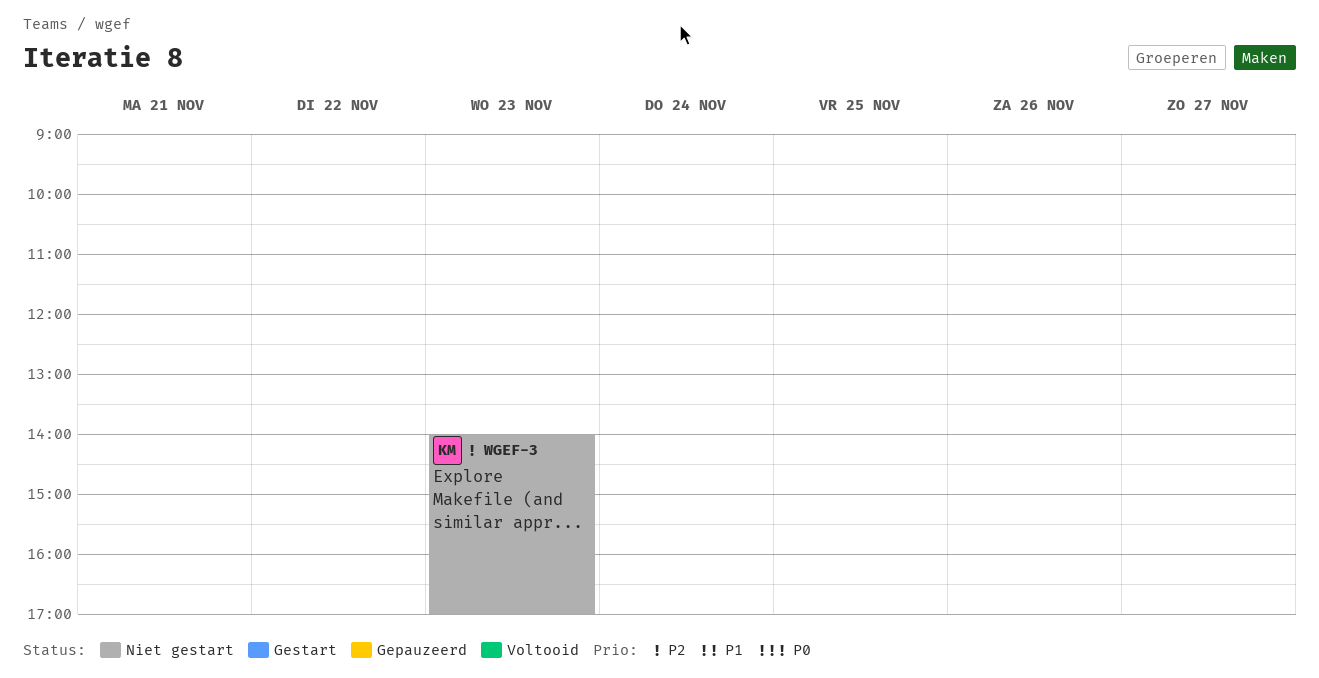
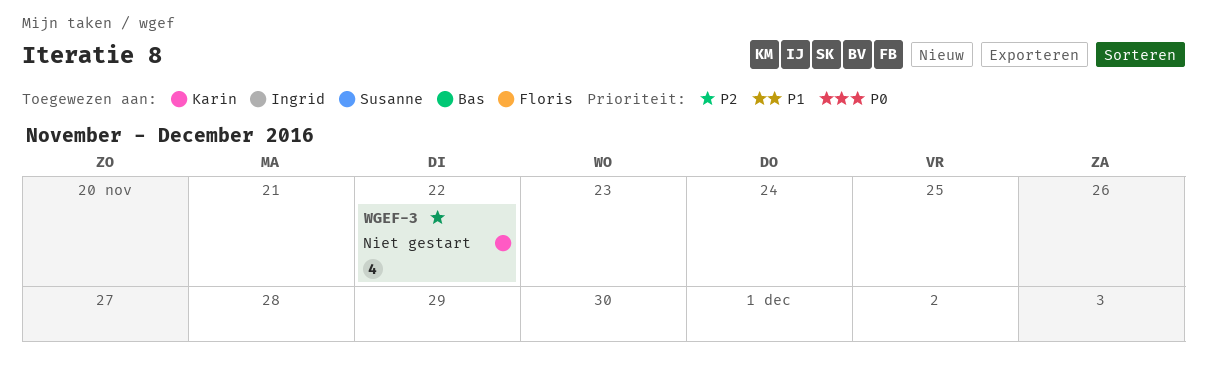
WGEF-3, day: Nov 23 -> Nov 22

